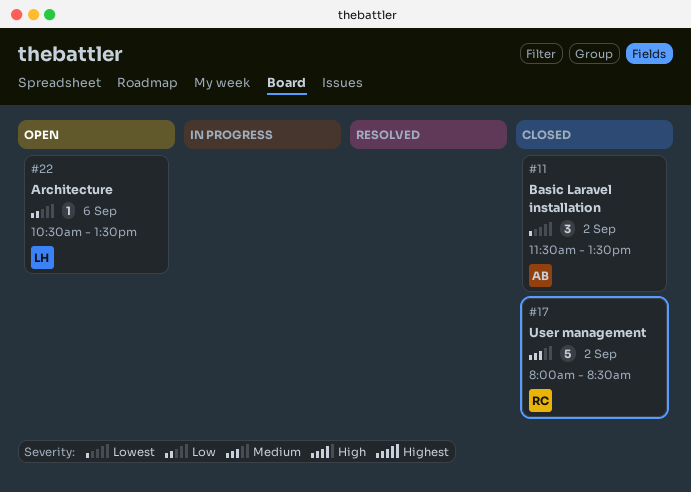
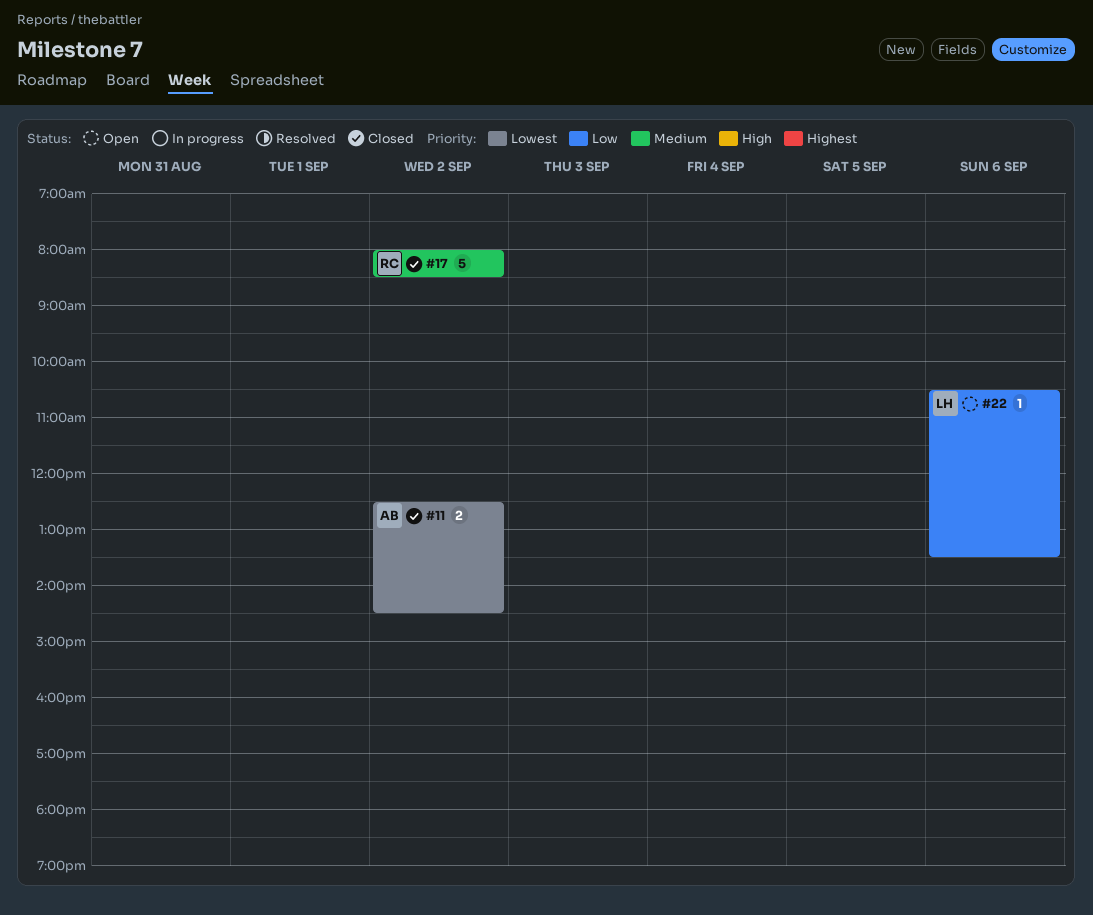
#11, estimate: 3 -> 2
#11, begins: 11:30 -> 12:30
#11, ends: 13:30 -> 14:30

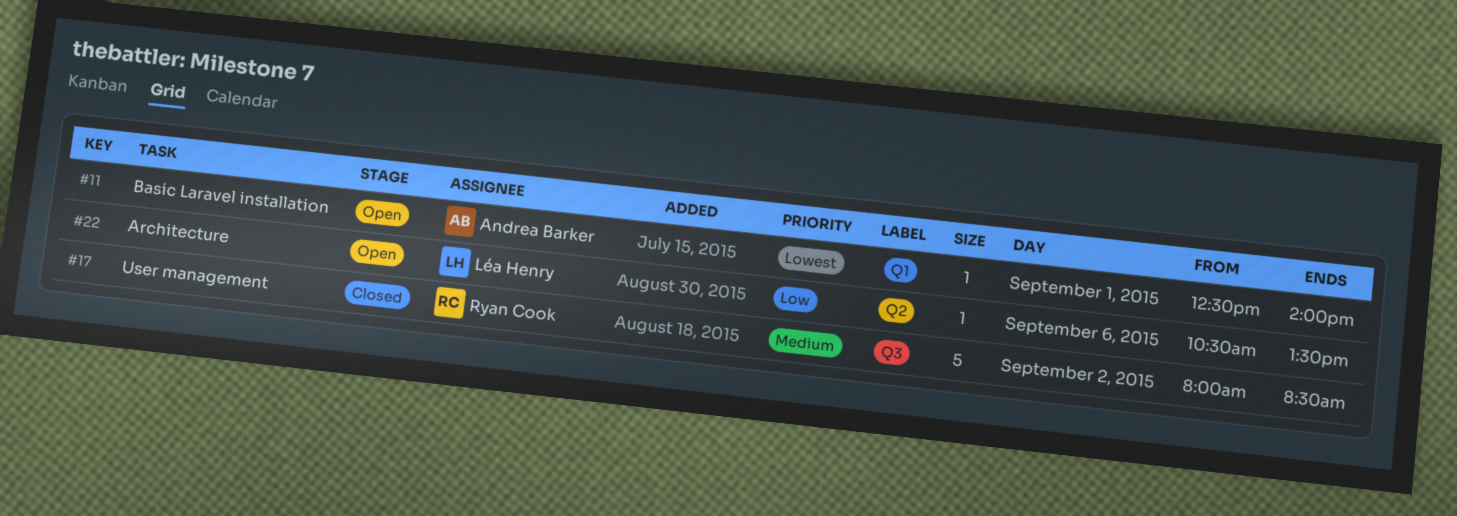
#11, status: Closed -> Open
#11, estimate: 2 -> 1
#11, day: Sep 2 -> Sep 1
#11, ends: 14:30 -> 14:00

